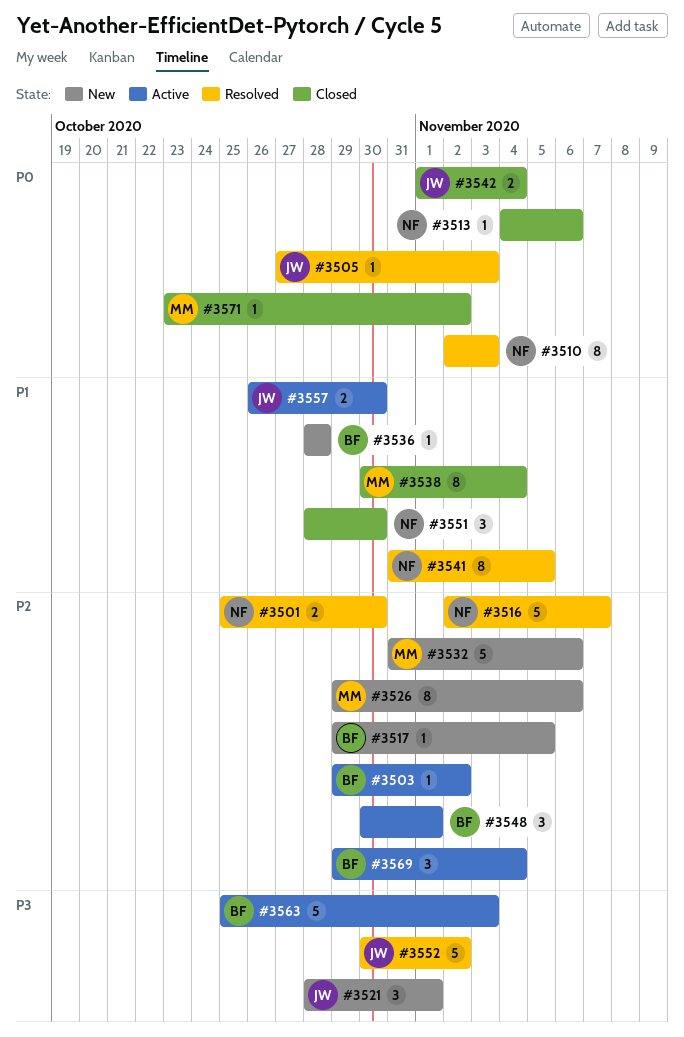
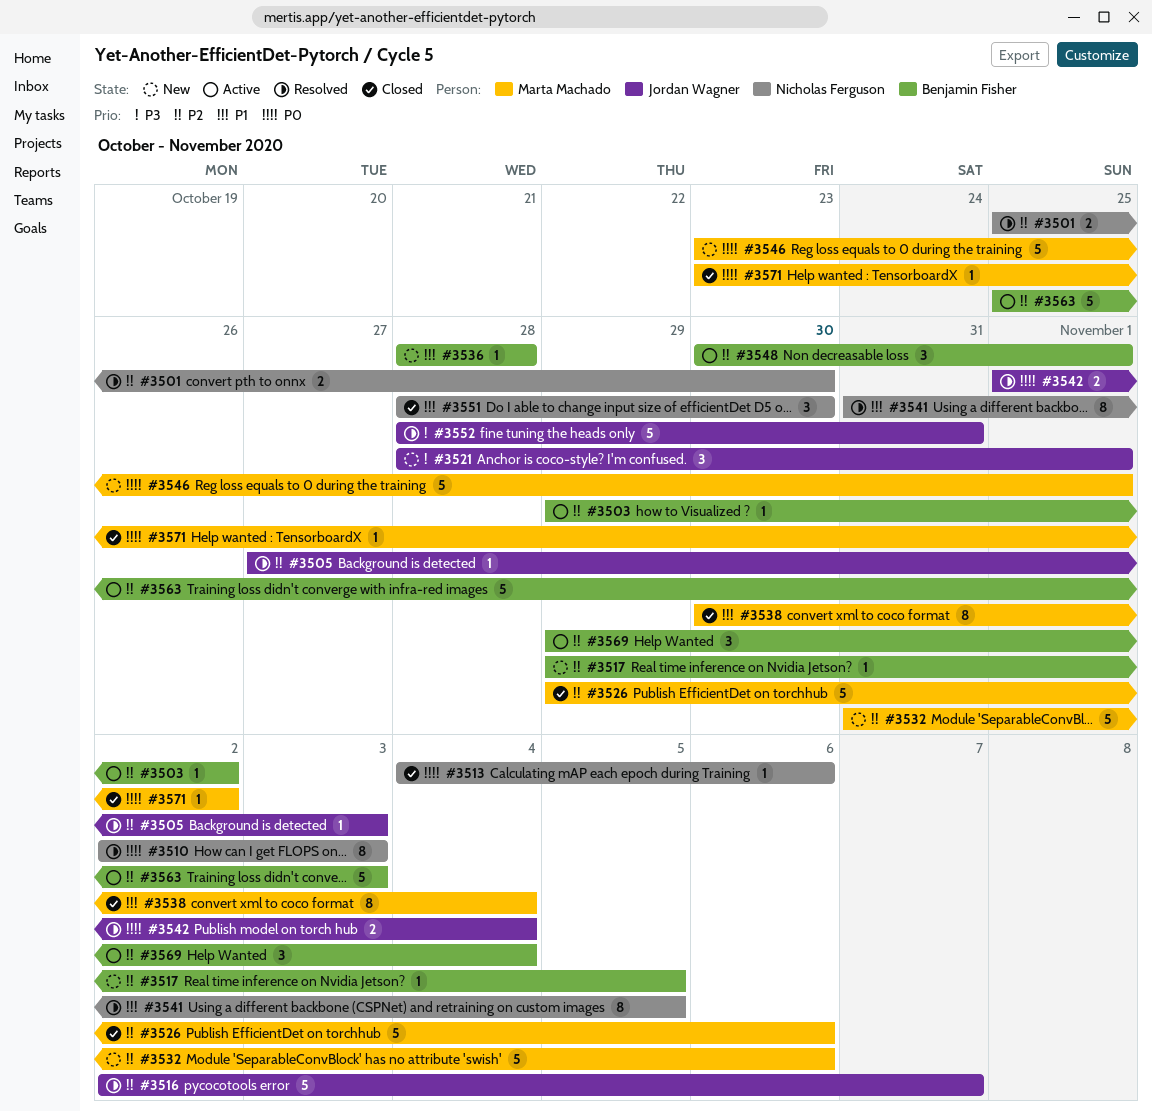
#3505, priority: P0 -> P2
#3516, owner: Nicholas Ferguson -> Jordan Wagner
#3526, status: New -> Closed
#3526, estimate: 8 -> 5
#3542, status: Closed -> Resolved
#3546: none -> present
#3552, start: Oct 30 -> Oct 28
#3552, due: Nov 2 -> Oct 31
#3557: present -> none
#3563, priority: P3 -> P2

